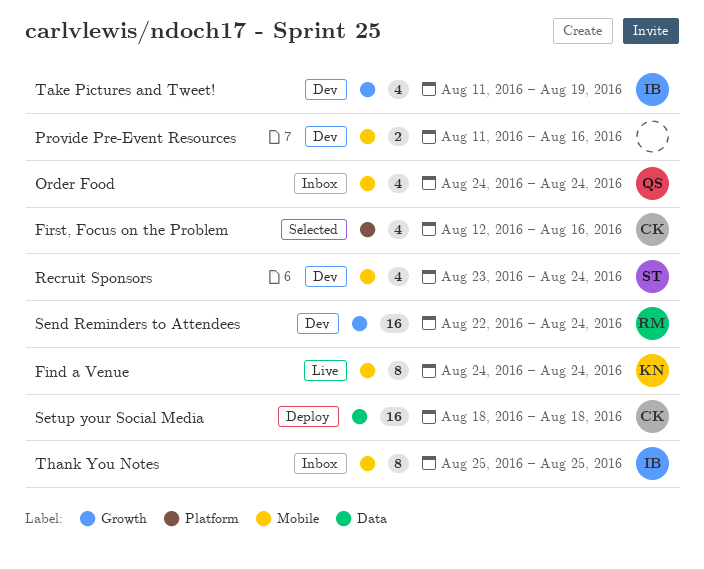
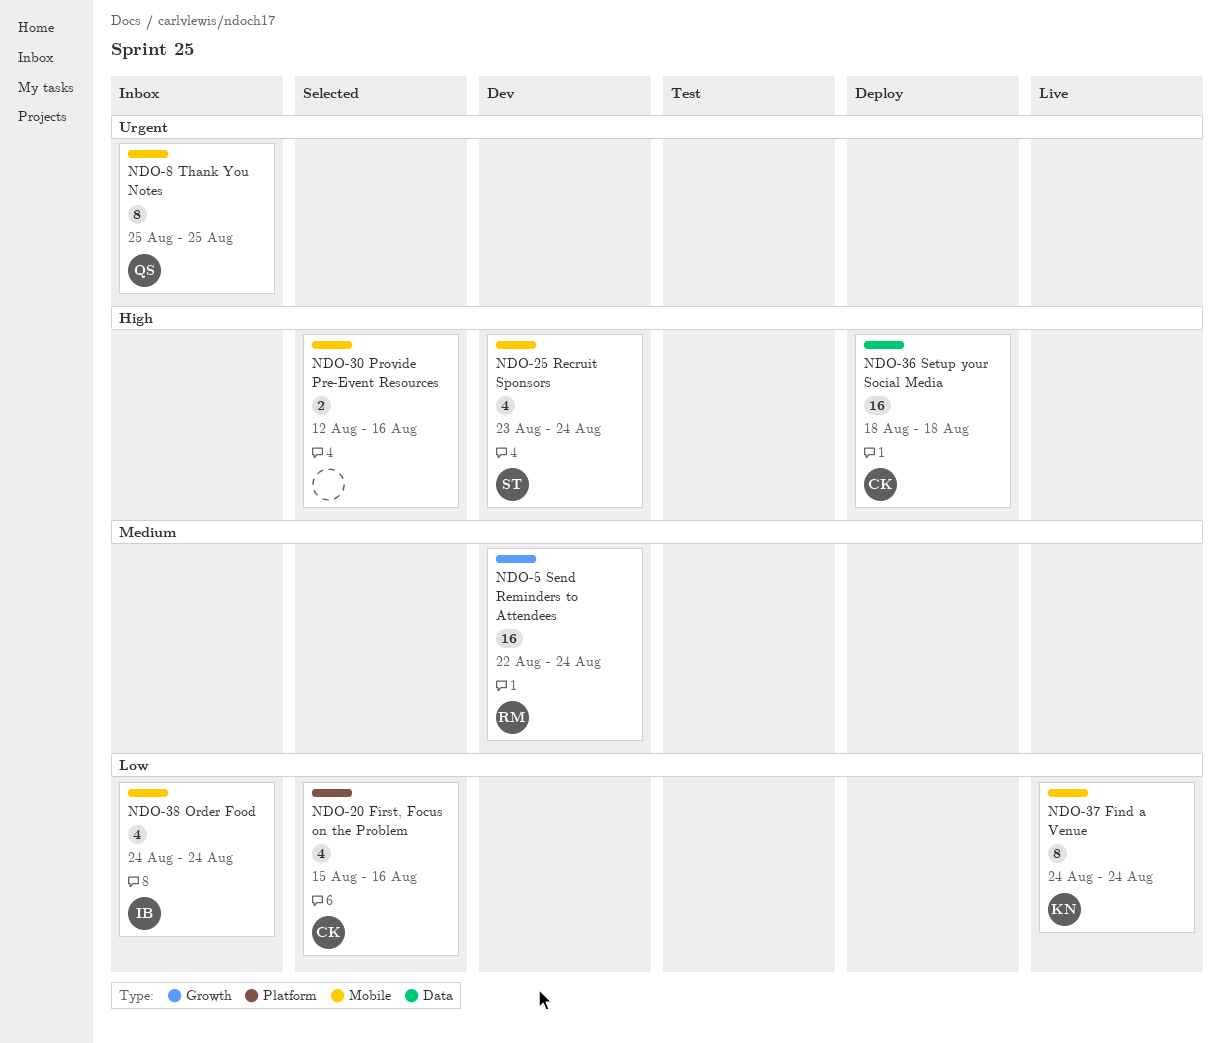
First, Focus on the Problem, start: Aug 12 -> Aug 15
Order Food, owner: QS -> IB
Provide Pre-Event Resources, status: Dev -> Selected
Provide Pre-Event Resources, start: Aug 11 -> Aug 12
Take Pictures and Tweet!: present -> none
Thank You Notes, owner: IB -> QS

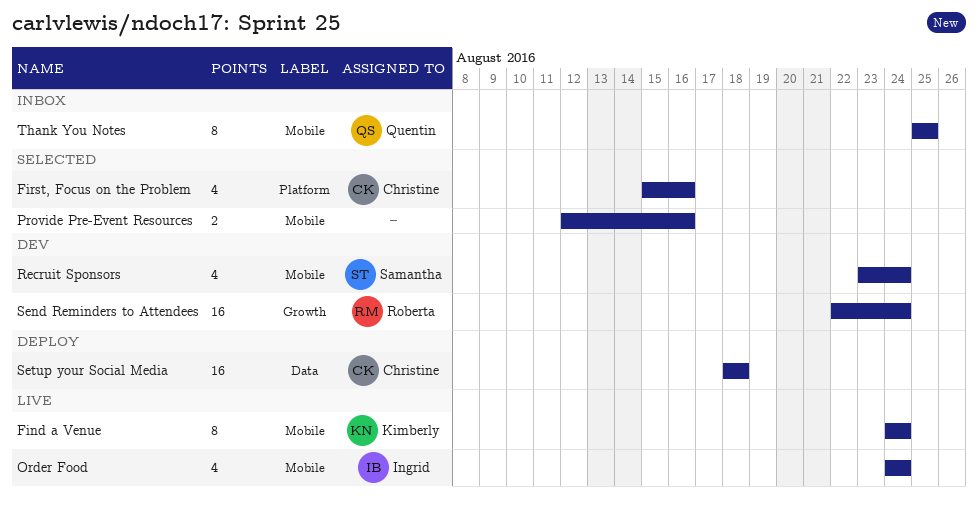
Order Food, status: Inbox -> Live

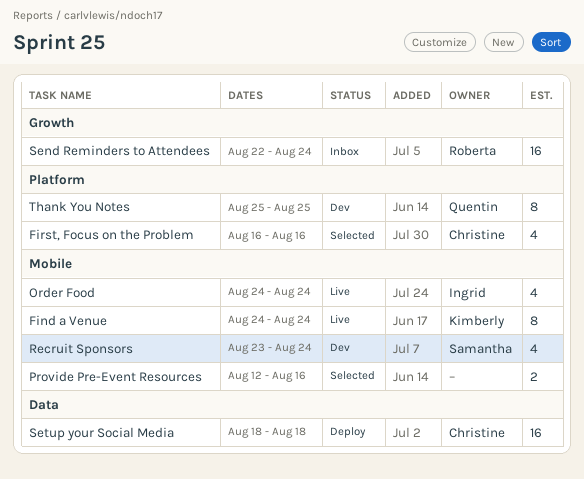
First, Focus on the Problem, start: Aug 15 -> Aug 16
Send Reminders to Attendees, status: Dev -> Inbox
Thank You Notes, status: Inbox -> Dev
Thank You Notes, label: Mobile -> Platform

